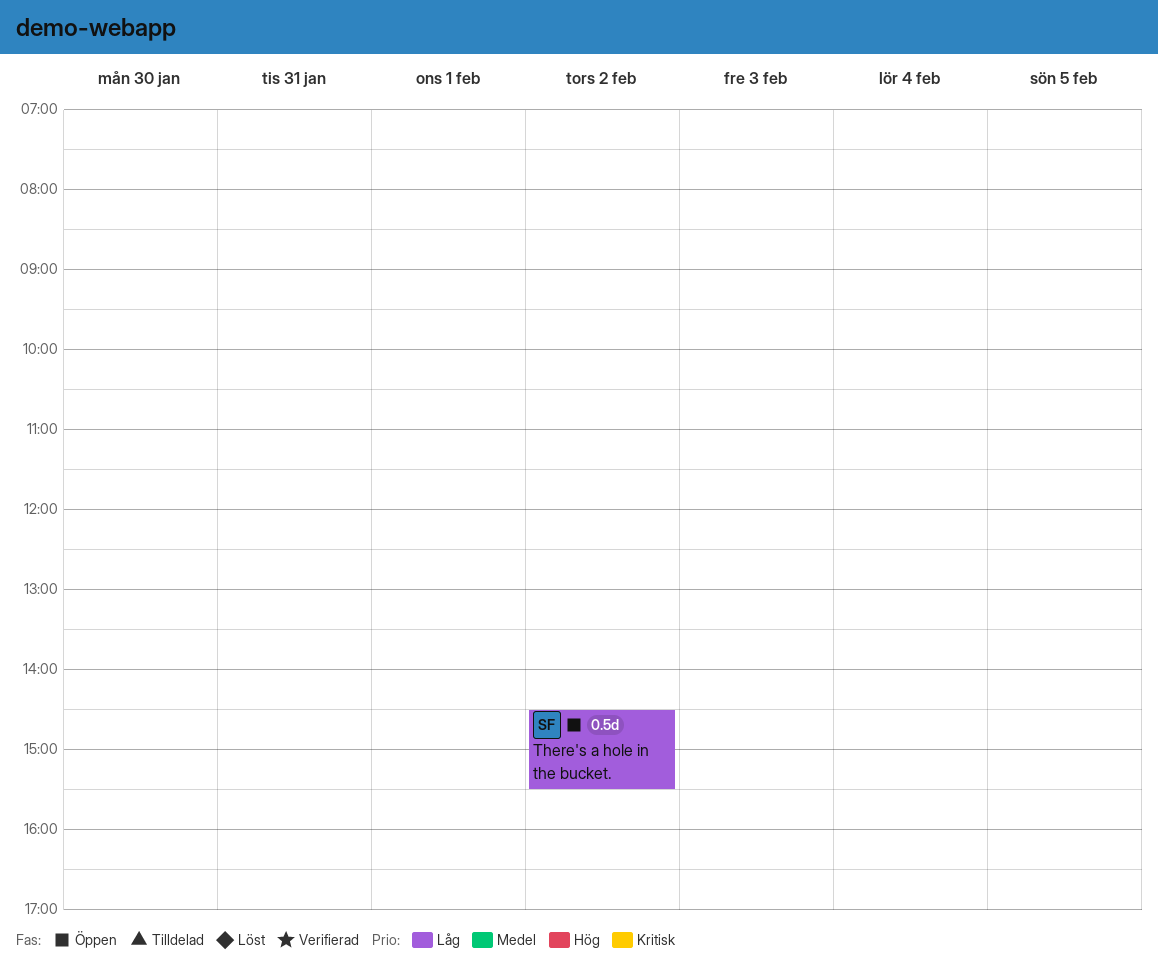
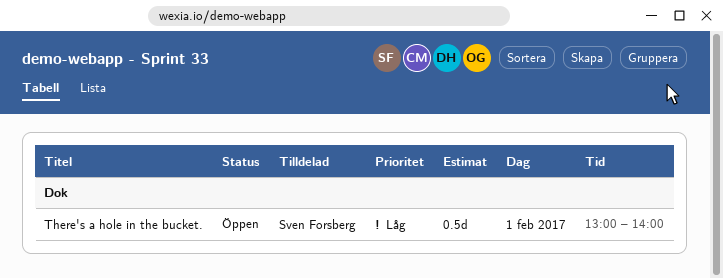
There's a hole in the bucket., day: Feb 2 -> Feb 1
There's a hole in the bucket., begins: 14:30 -> 13:00
There's a hole in the bucket., ends: 15:30 -> 14:00

